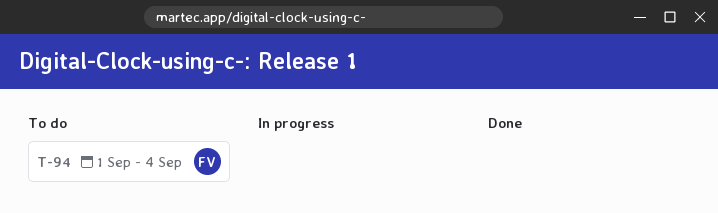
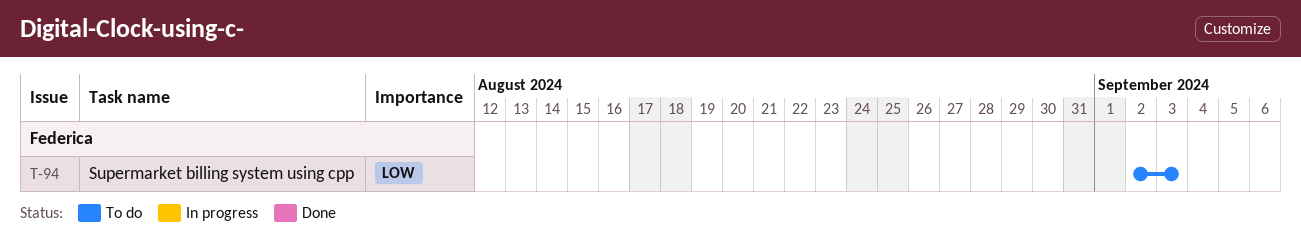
T-94, start: Sep 1 -> Sep 2
T-94, due: Sep 4 -> Sep 3

